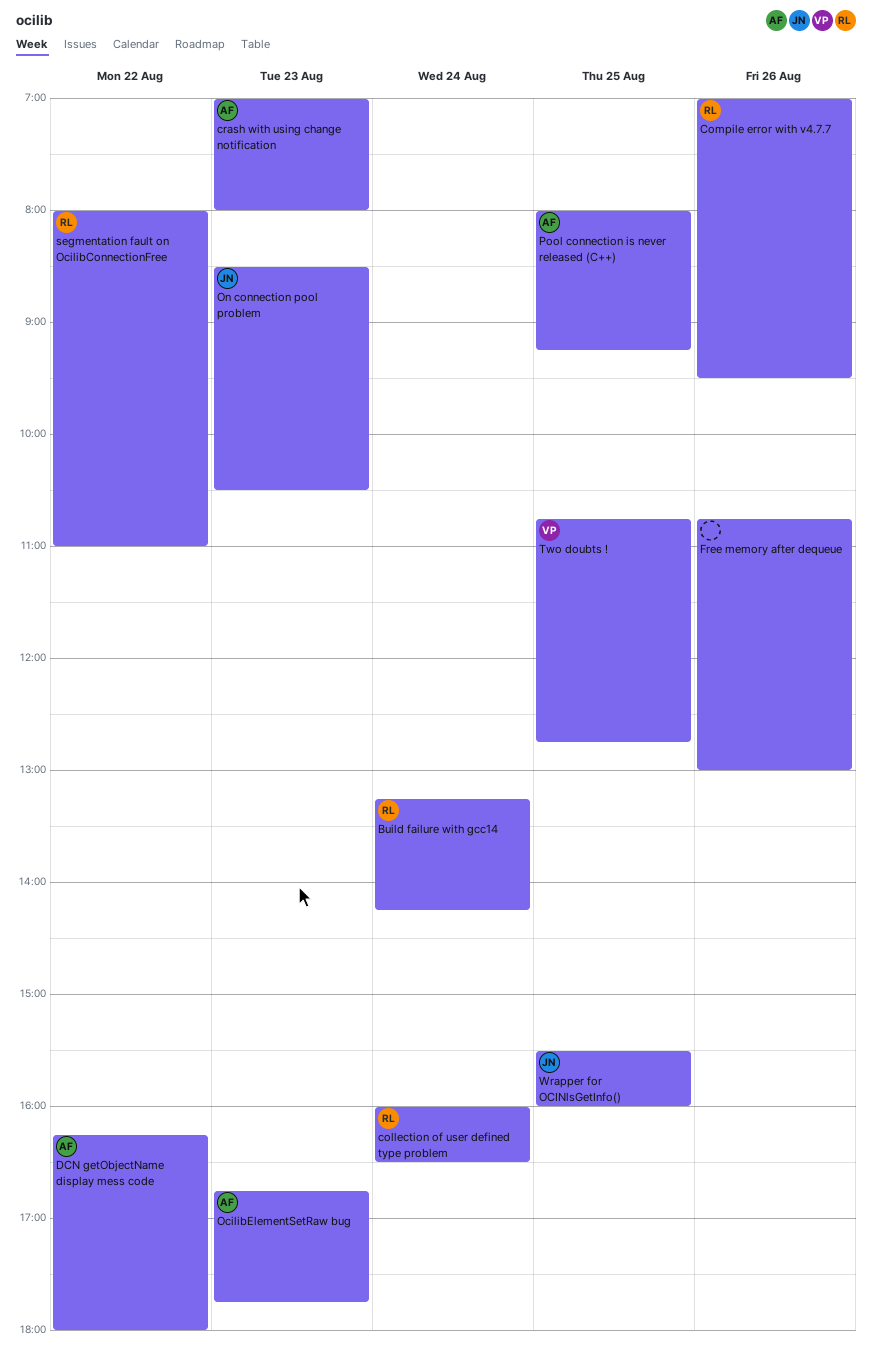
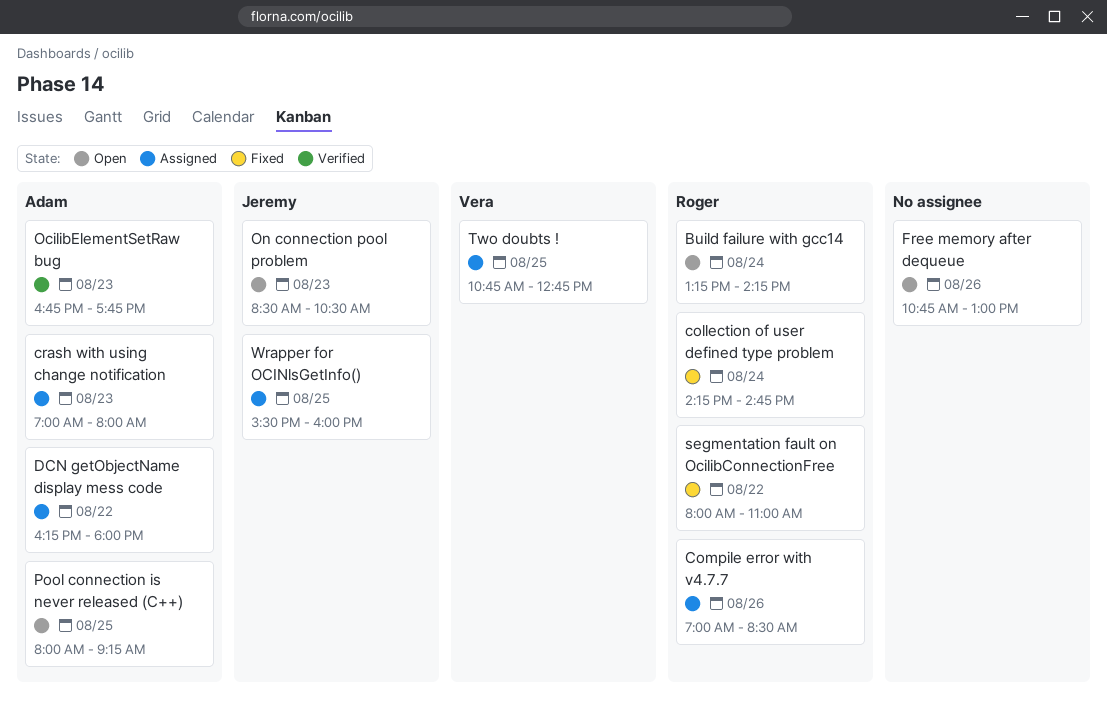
collection of user defined type problem, begins: 16:00 -> 14:15
collection of user defined type problem, ends: 16:30 -> 14:45
Compile error with v4.7.7, ends: 09:30 -> 08:30

